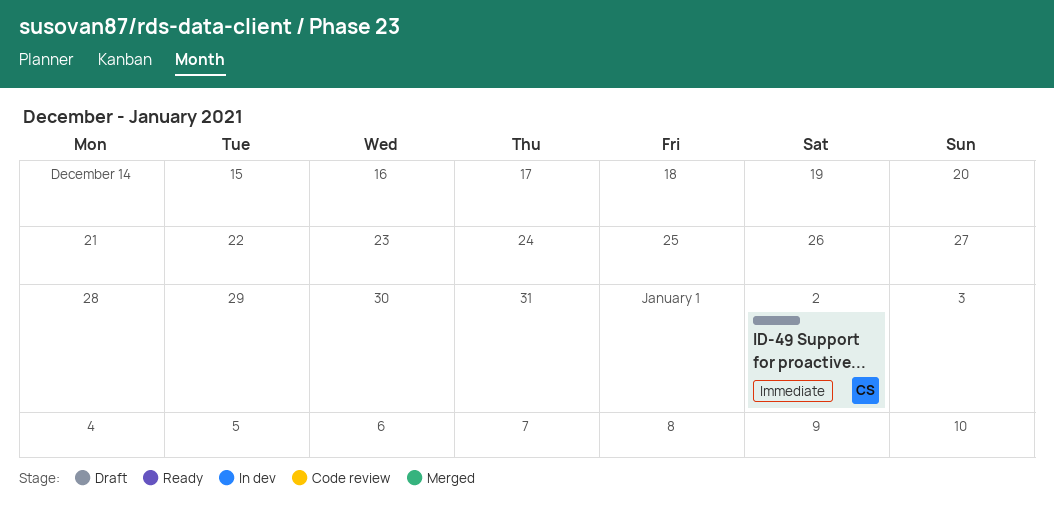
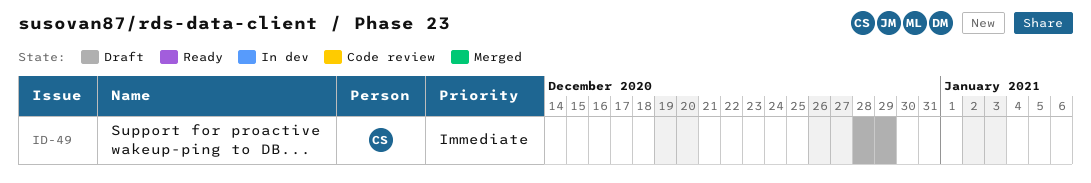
ID-49, due: Jan 2 -> Dec 29

